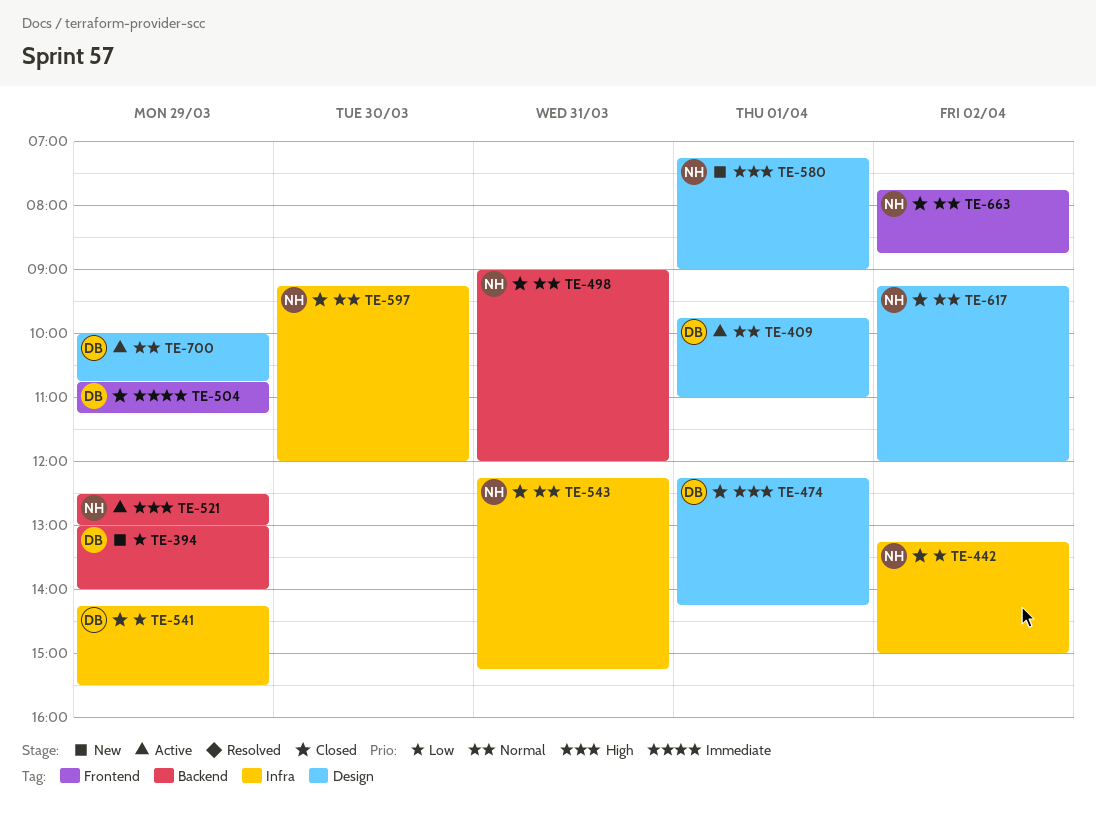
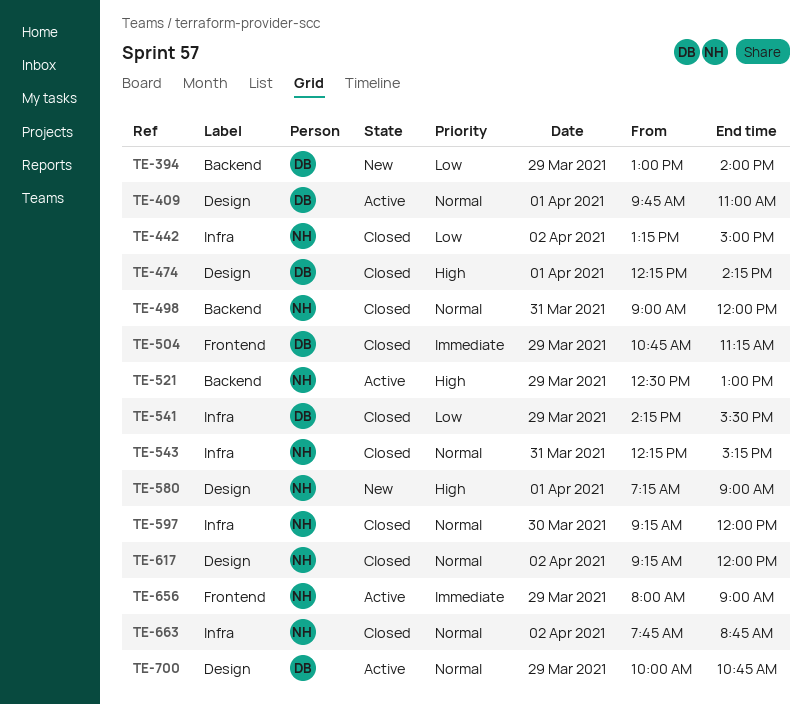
TE-656: none -> present
TE-663, label: Frontend -> Infra

